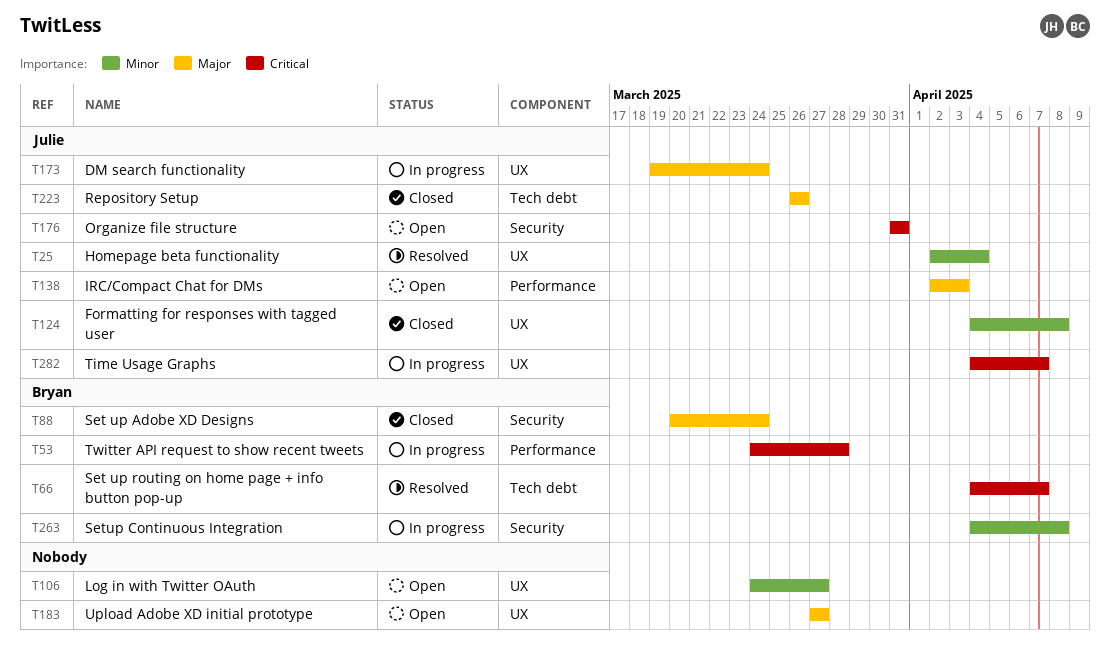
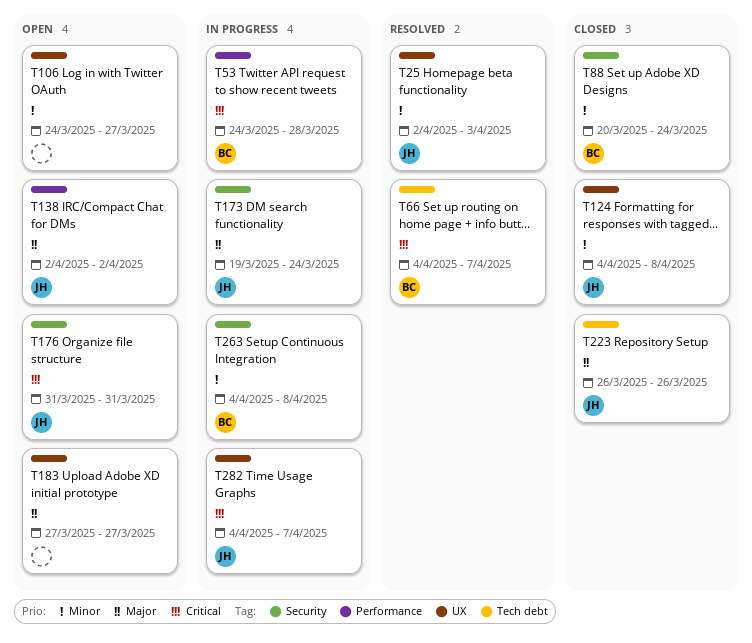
T25, due: Apr 4 -> Apr 3
T88, priority: Major -> Minor
T138, due: Apr 3 -> Apr 2
T173, label: UX -> Security

